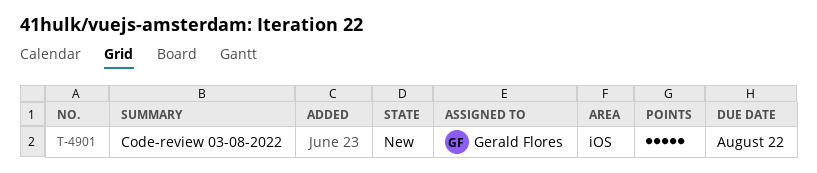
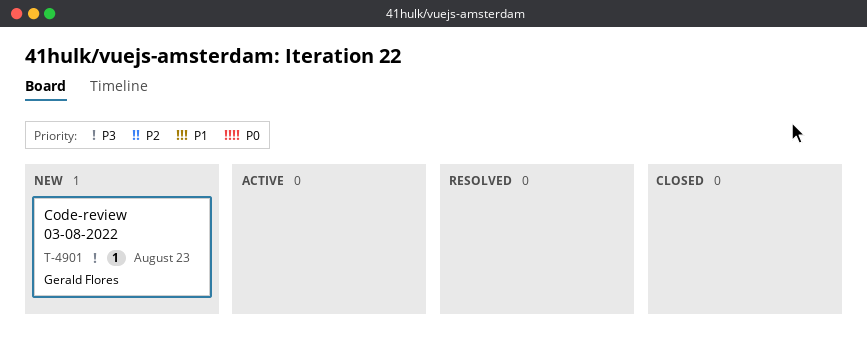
T-4901, estimate: 5 -> 1
T-4901, due: Aug 22 -> Aug 23

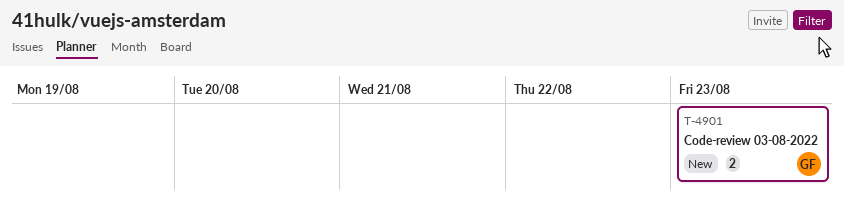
T-4901, estimate: 1 -> 2

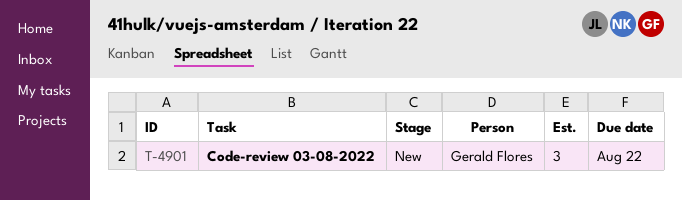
T-4901, estimate: 2 -> 3
T-4901, due: Aug 23 -> Aug 22

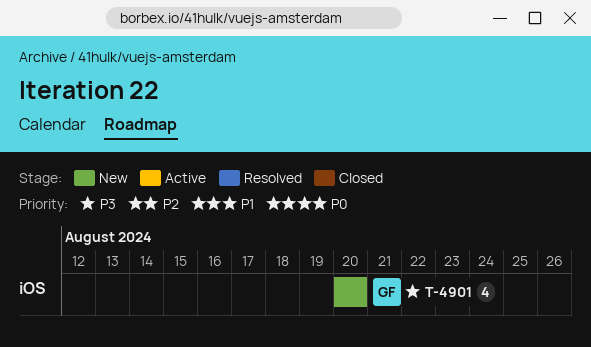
T-4901, estimate: 3 -> 4
T-4901, due: Aug 22 -> Aug 20

